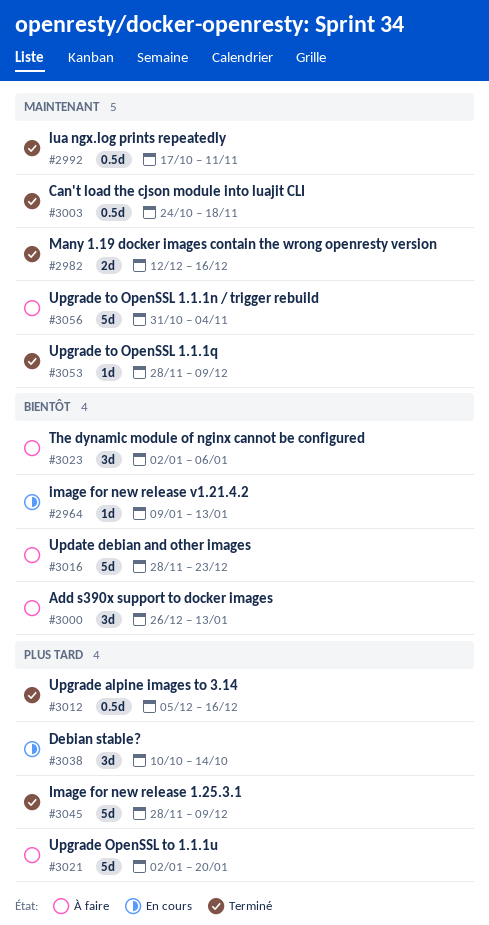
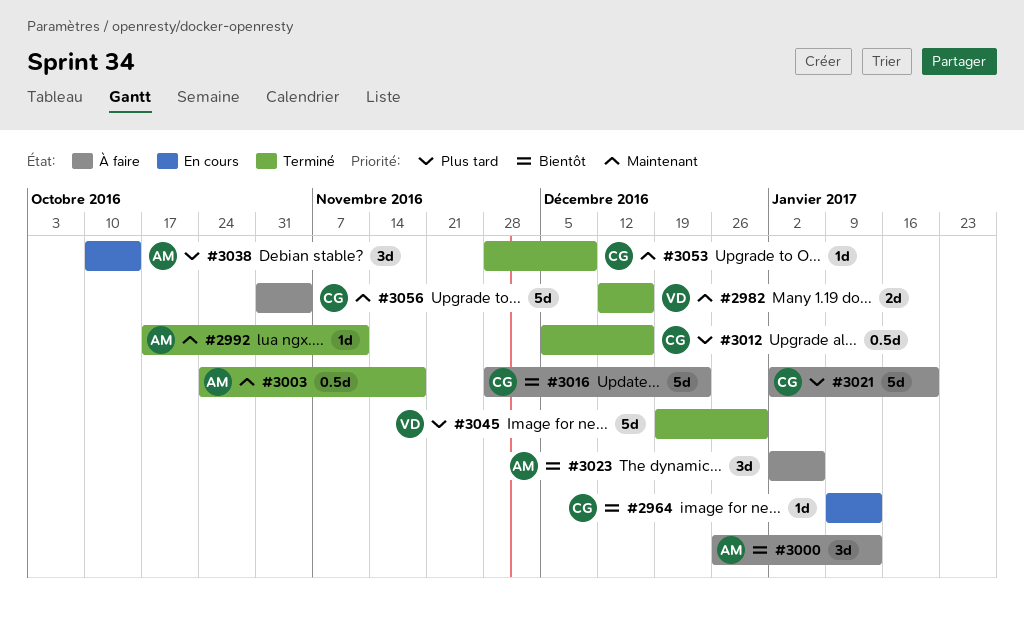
#2992, estimate: 0.5d -> 1d
#3045, start: Nov 28 -> Dec 19
#3045, due: Dec 9 -> Dec 30

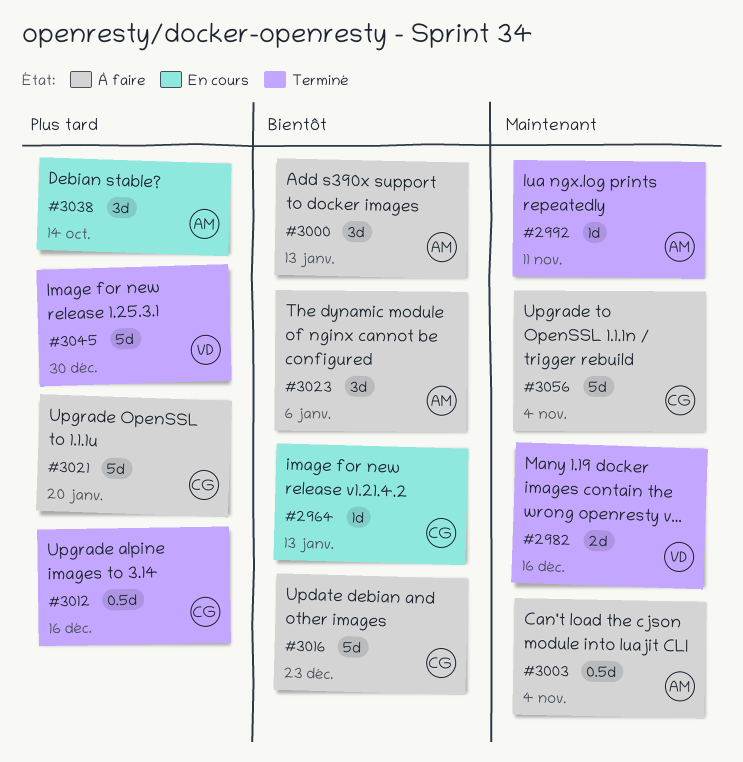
#3003, status: Terminé -> À faire
#3003, due: Nov 18 -> Nov 4
#3053: present -> none

